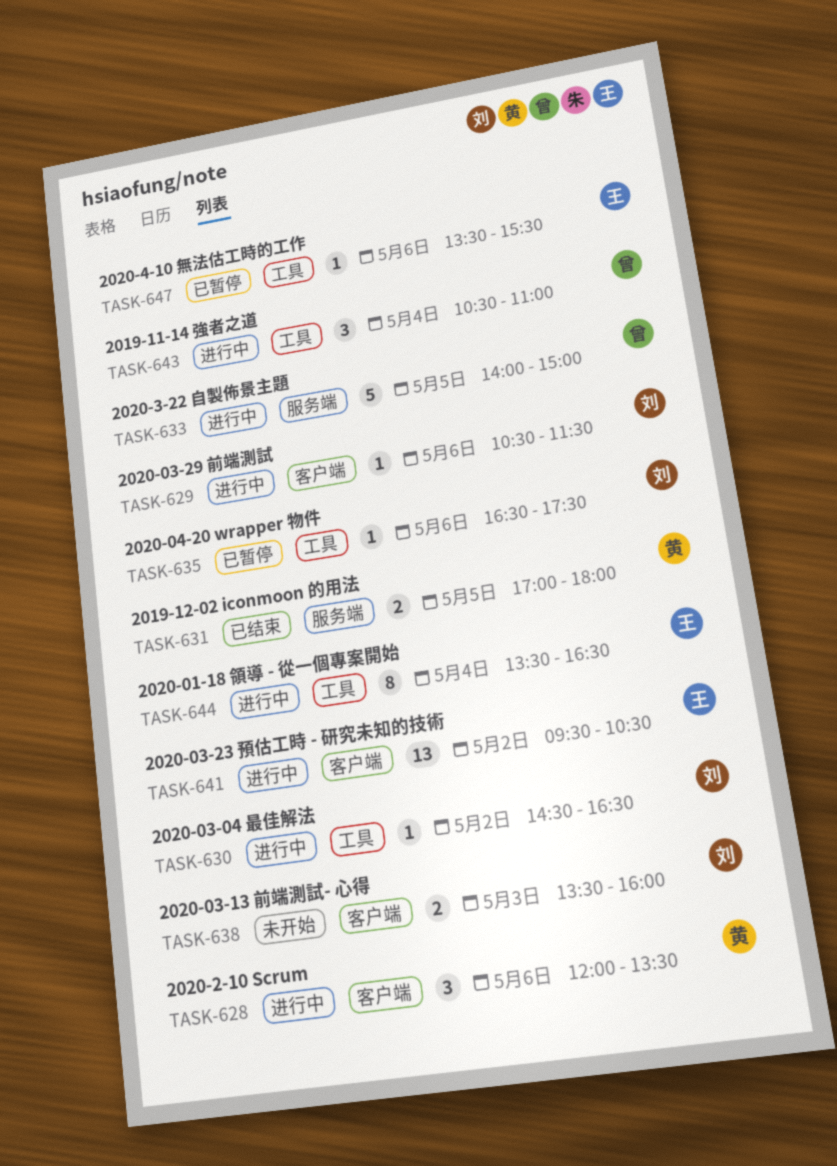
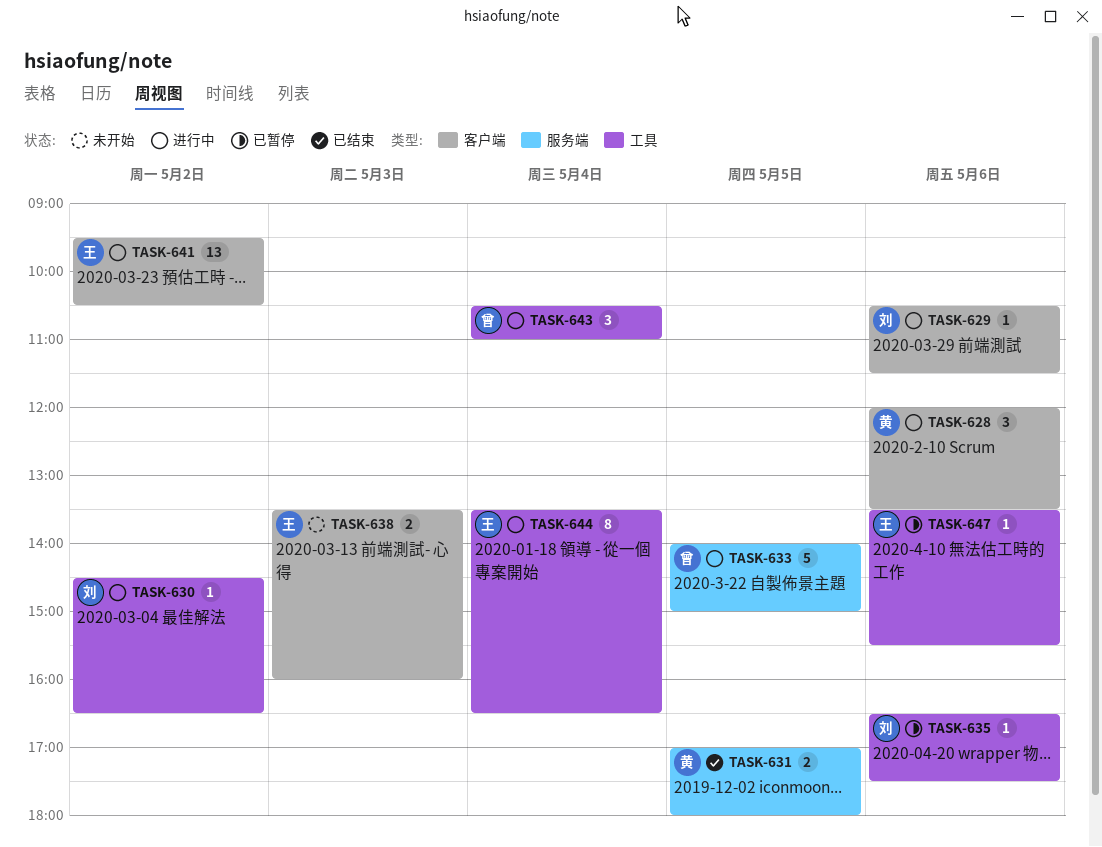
TASK-638, owner: 刘 -> 王

